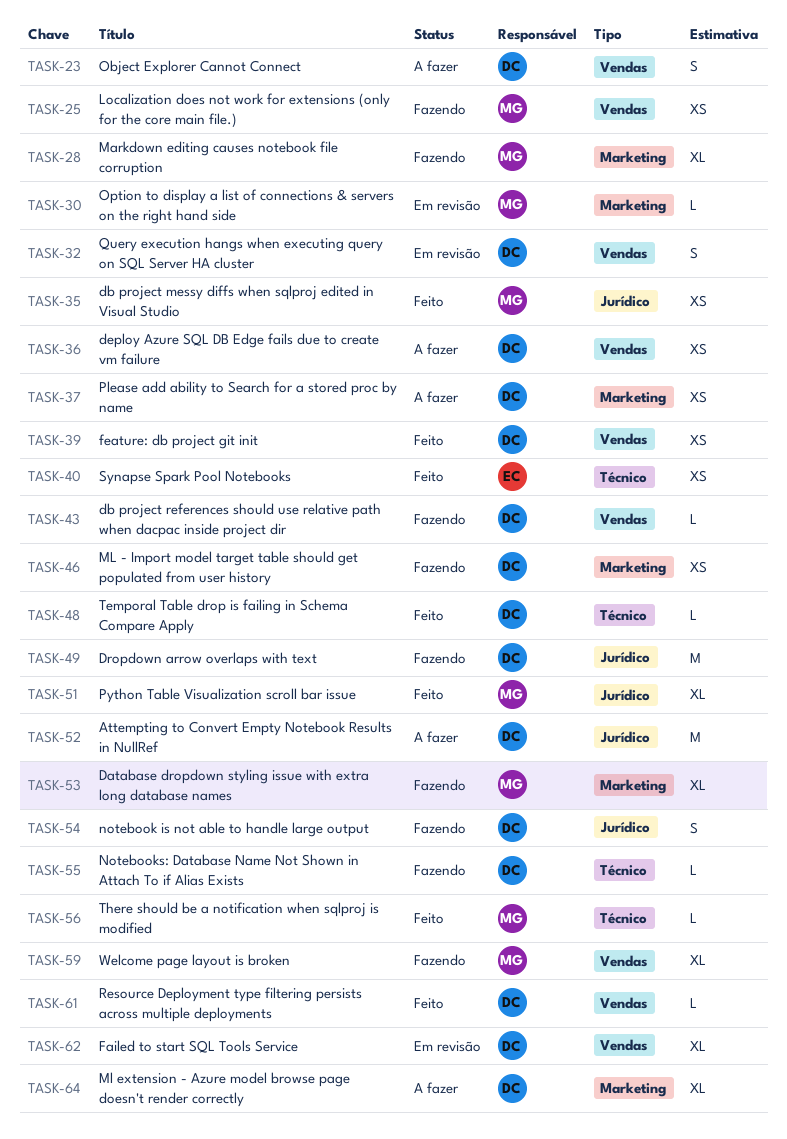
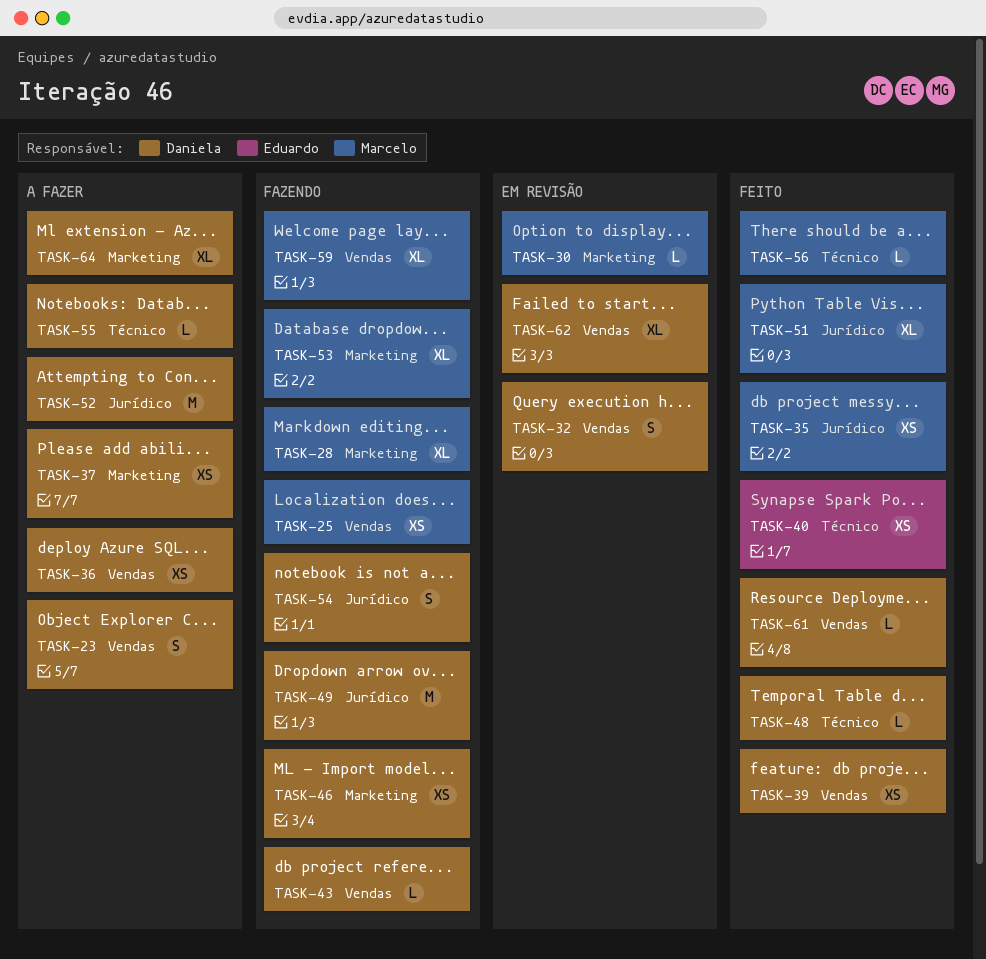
TASK-55, status: Fazendo -> A fazer

